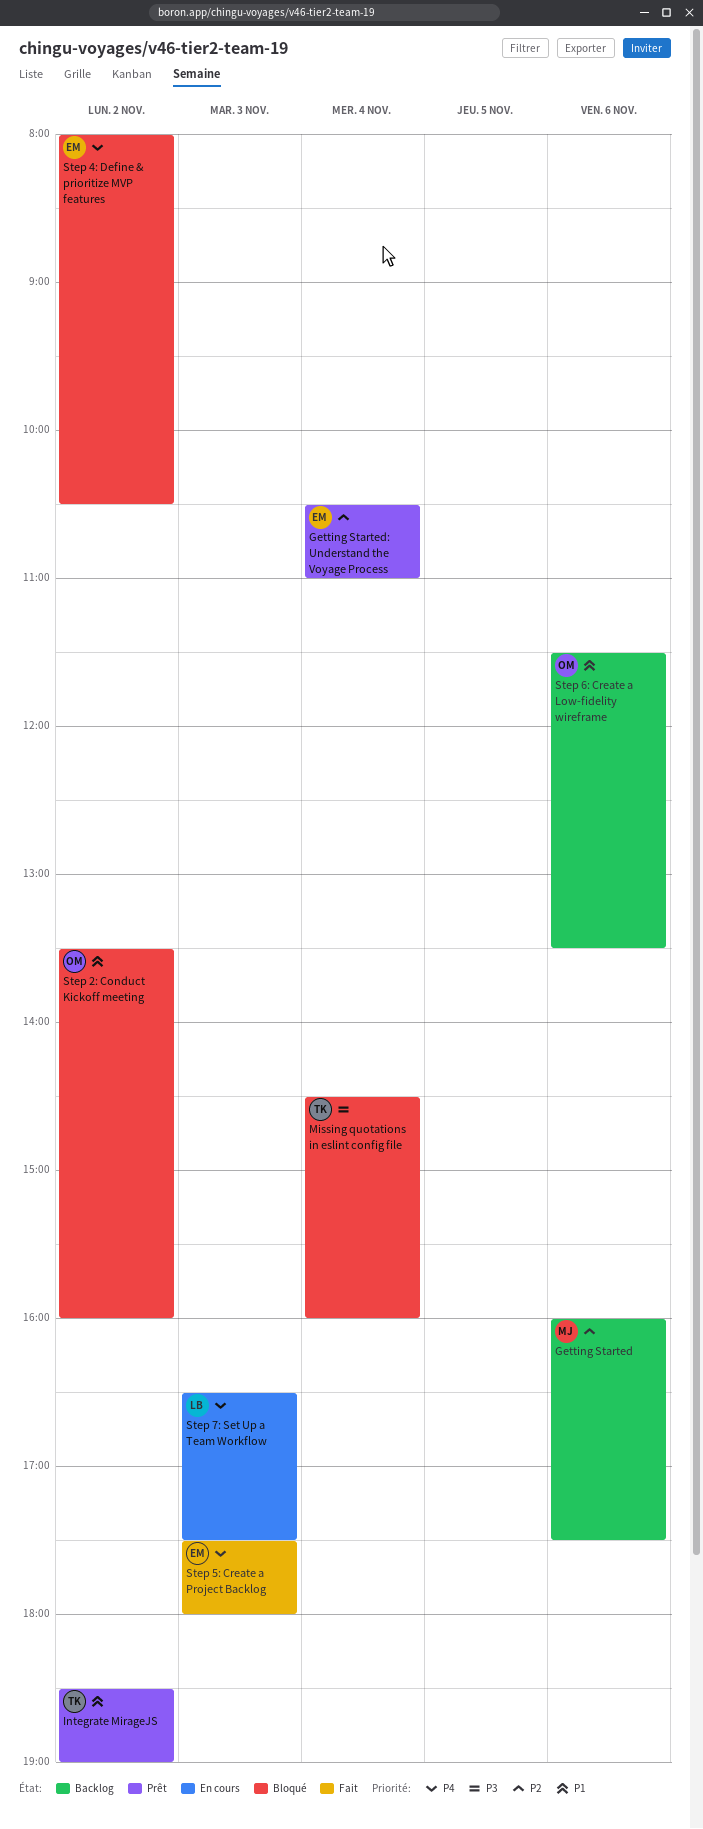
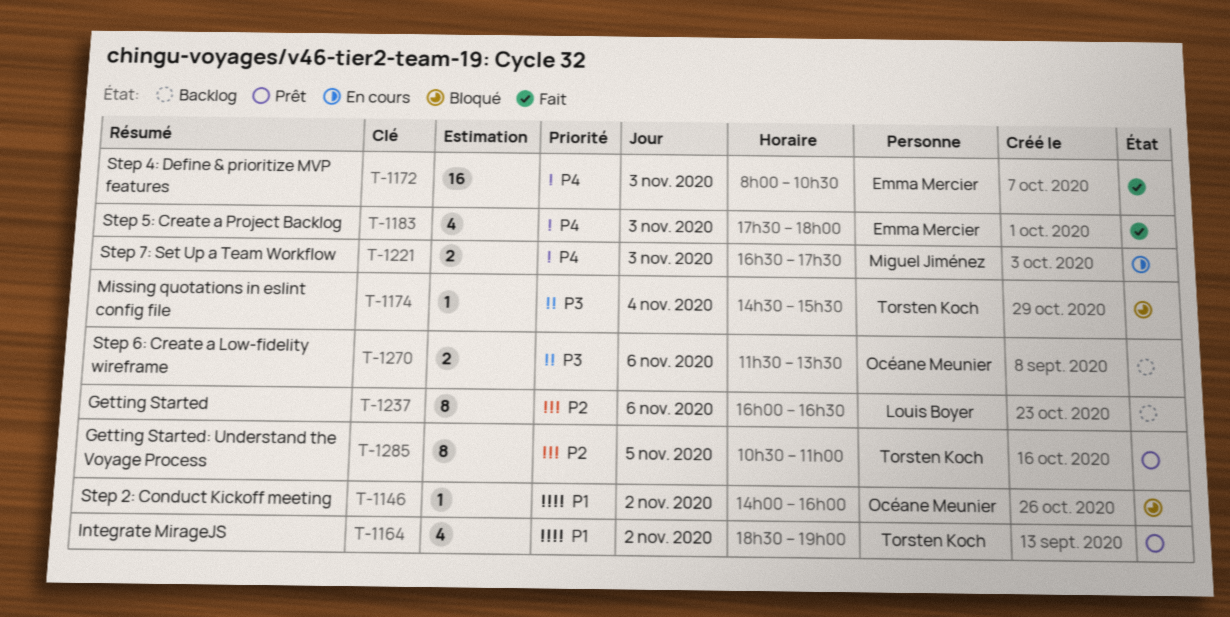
Getting Started, owner: Miguel Jiménez -> Louis Boyer
Getting Started, ends: 17:30 -> 16:30
Getting Started: Understand the Voyage Process, owner: Emma Mercier -> Torsten Koch
Getting Started: Understand the Voyage Process, day: Nov 4 -> Nov 5
Missing quotations in eslint config file, ends: 16:00 -> 15:30
Step 2: Conduct Kickoff meeting, begins: 13:30 -> 14:00
Step 4: Define & prioritize MVP features, status: Bloqué -> Fait
Step 4: Define & prioritize MVP features, day: Nov 2 -> Nov 3
Step 6: Create a Low-fidelity wireframe, priority: P1 -> P3
Step 7: Set Up a Team Workflow, owner: Louis Boyer -> Miguel Jiménez

